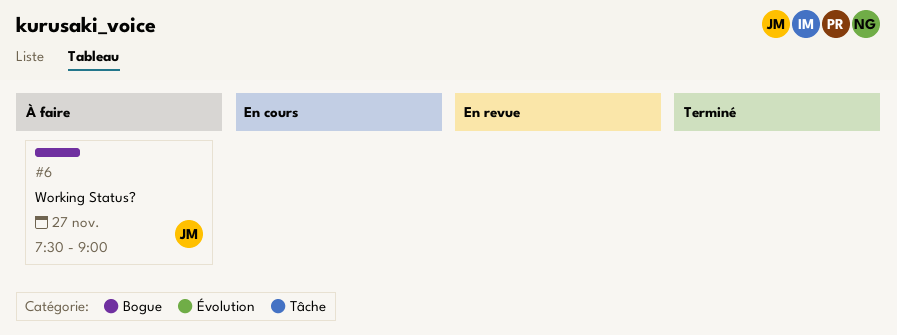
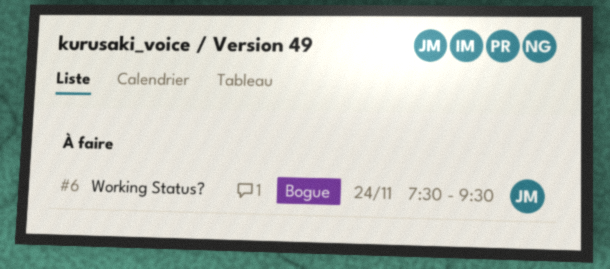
#6, day: Nov 27 -> Nov 24
#6, ends: 09:00 -> 09:30

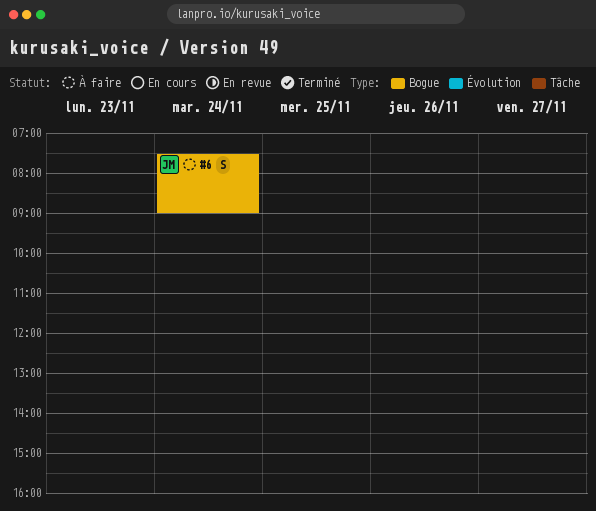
#6, ends: 09:30 -> 09:00

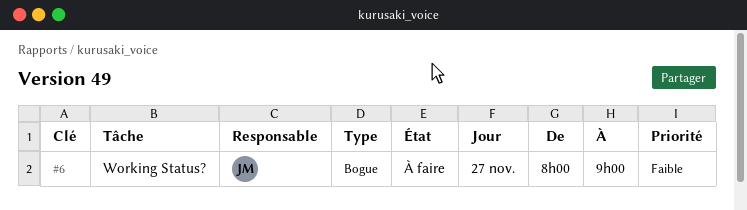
#6, day: Nov 24 -> Nov 27
#6, begins: 07:30 -> 08:00

